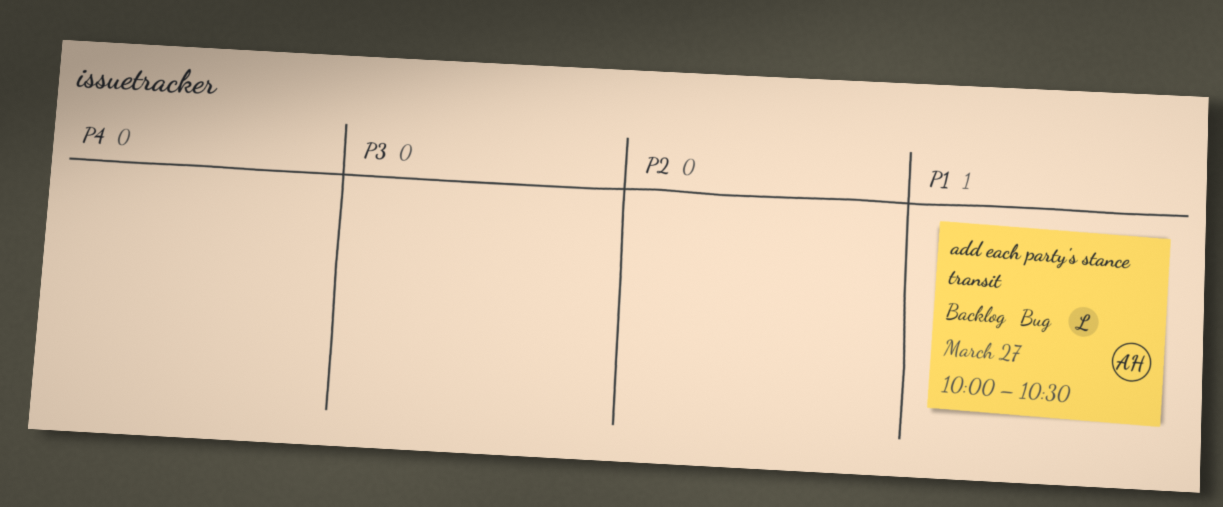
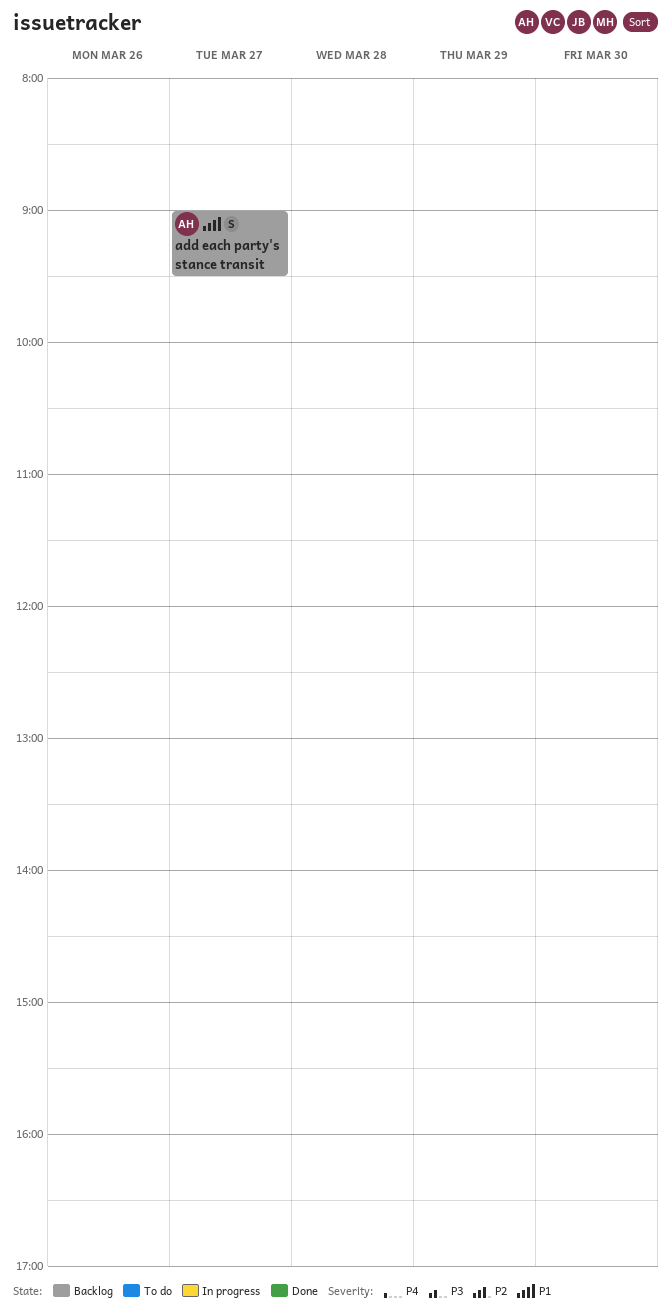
add each party's stance transit, estimate: L -> S
add each party's stance transit, begins: 10:00 -> 09:00
add each party's stance transit, ends: 10:30 -> 09:30

